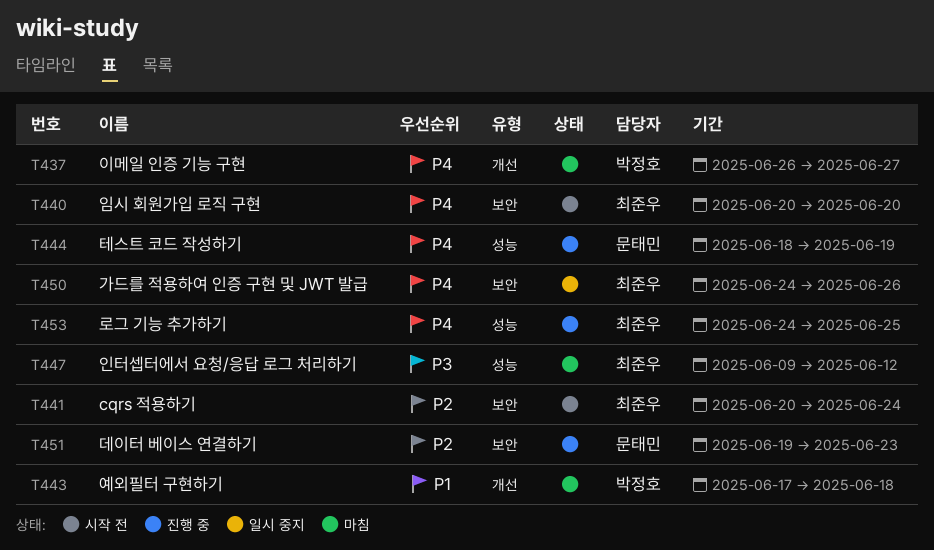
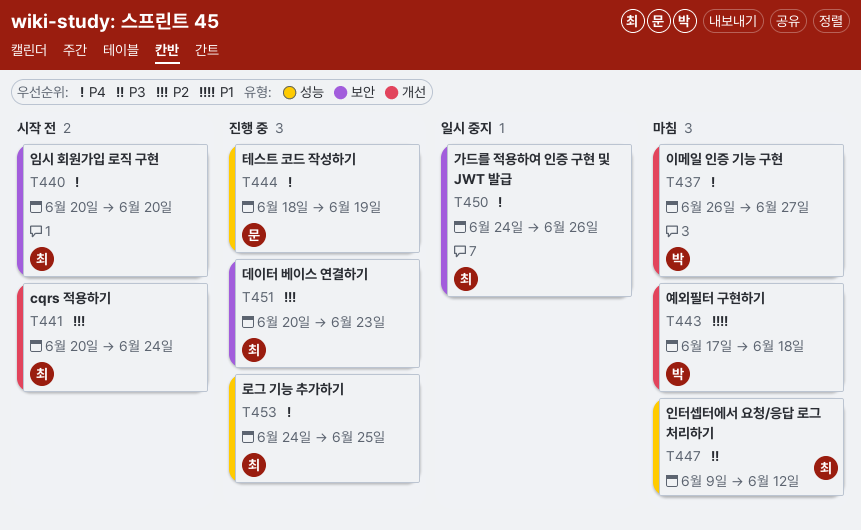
T441, label: 보안 -> 개선
T451, owner: 문태민 -> 최준우
T451, start: Jun 19 -> Jun 20

